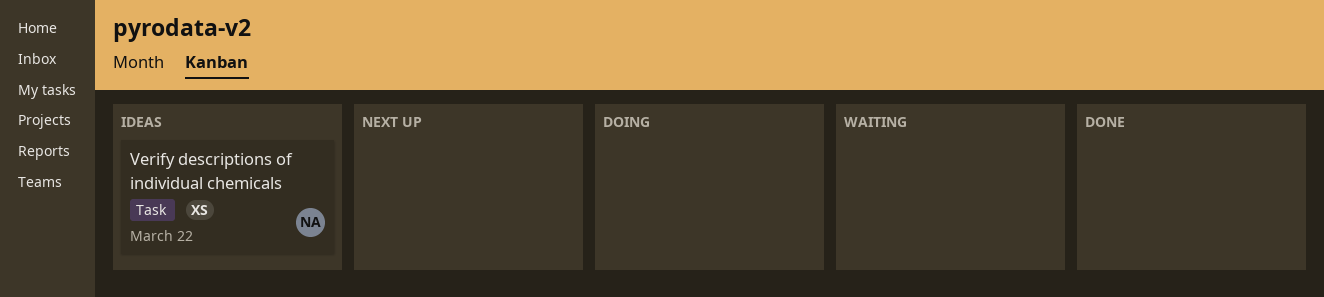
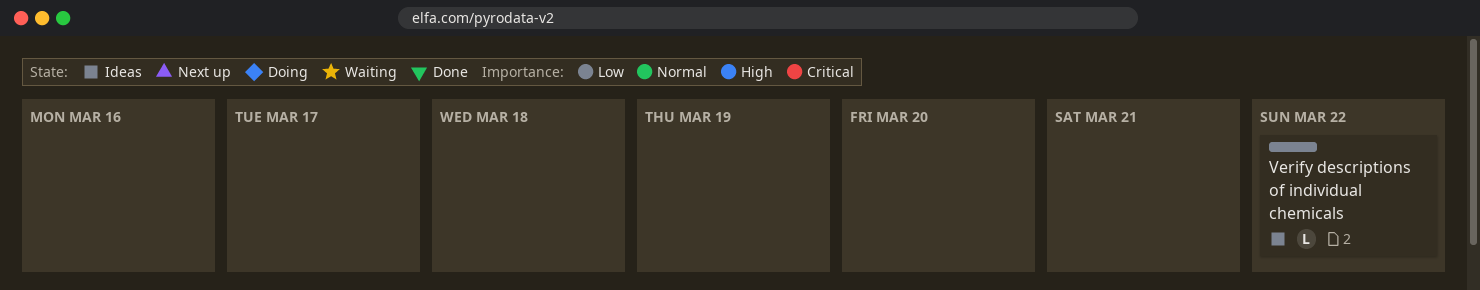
Verify descriptions of individual chemicals, estimate: XS -> L

